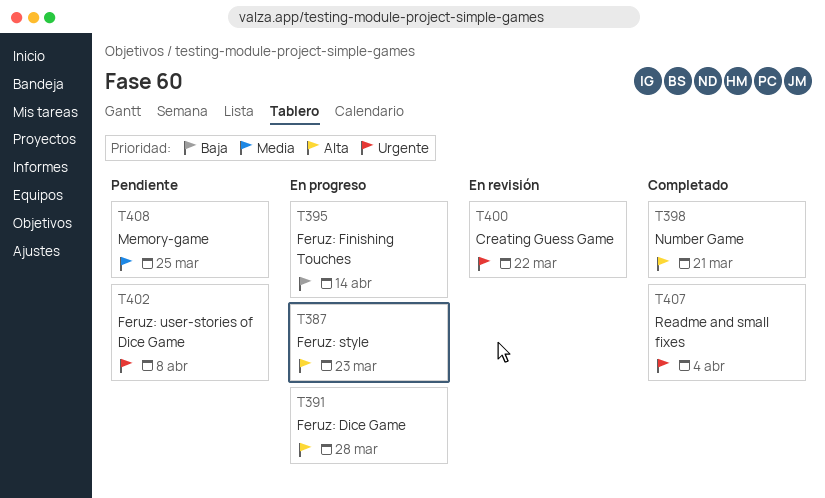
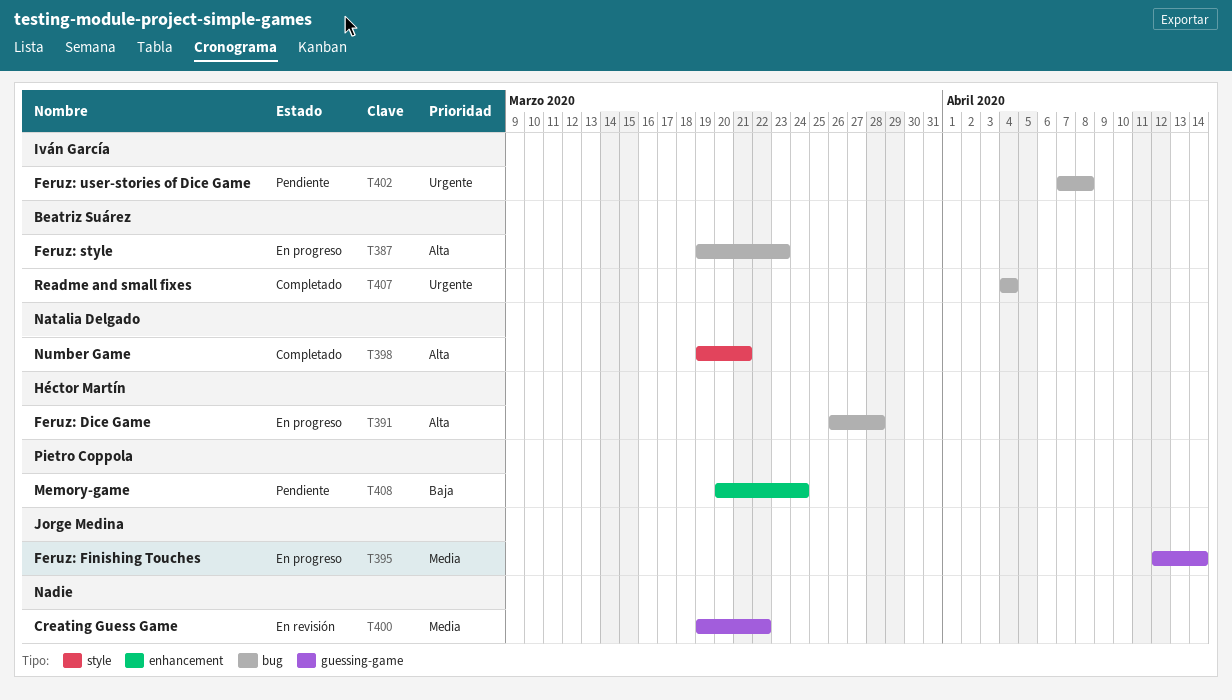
T395, priority: Baja -> Media
T400, priority: Urgente -> Media
T408, priority: Media -> Baja
T408, due: Mar 25 -> Mar 24

